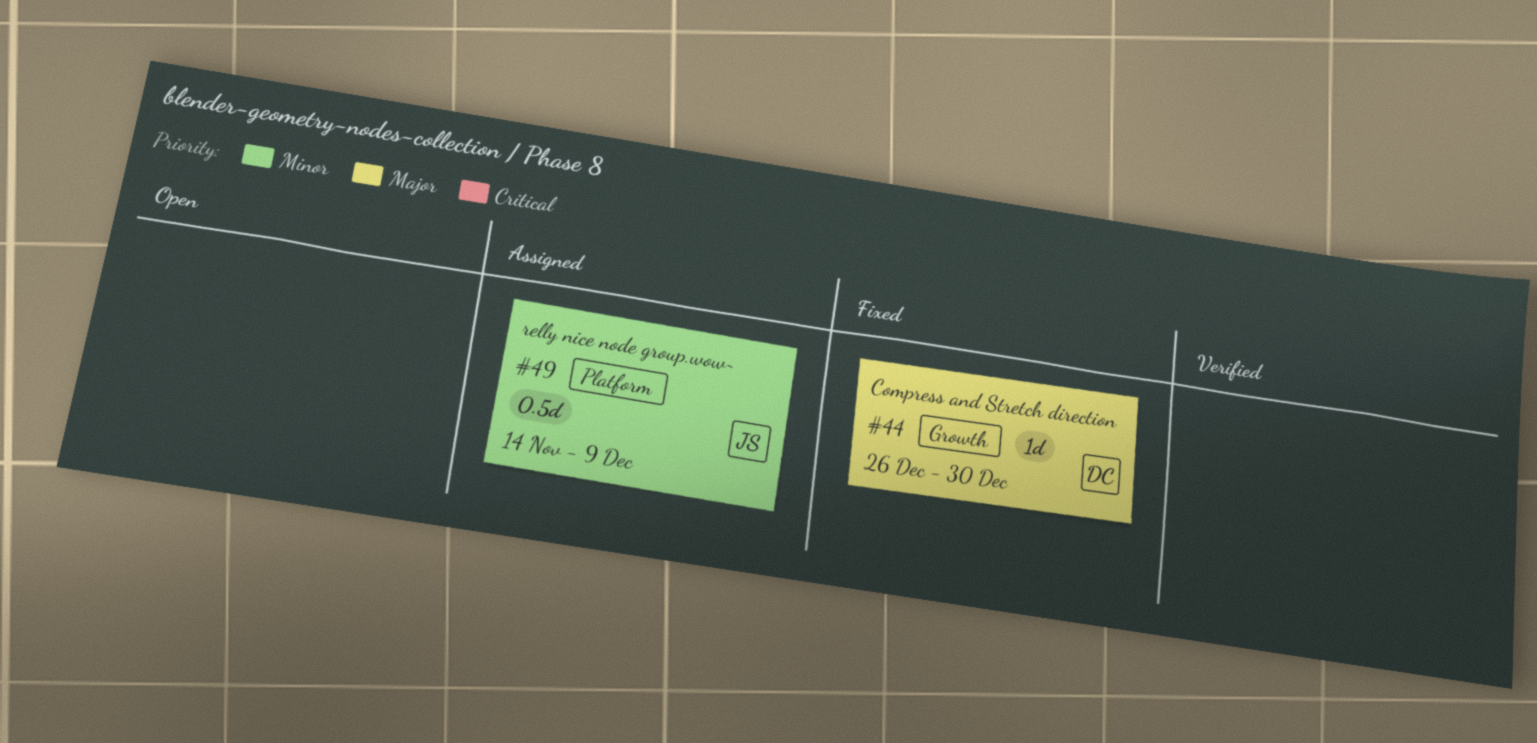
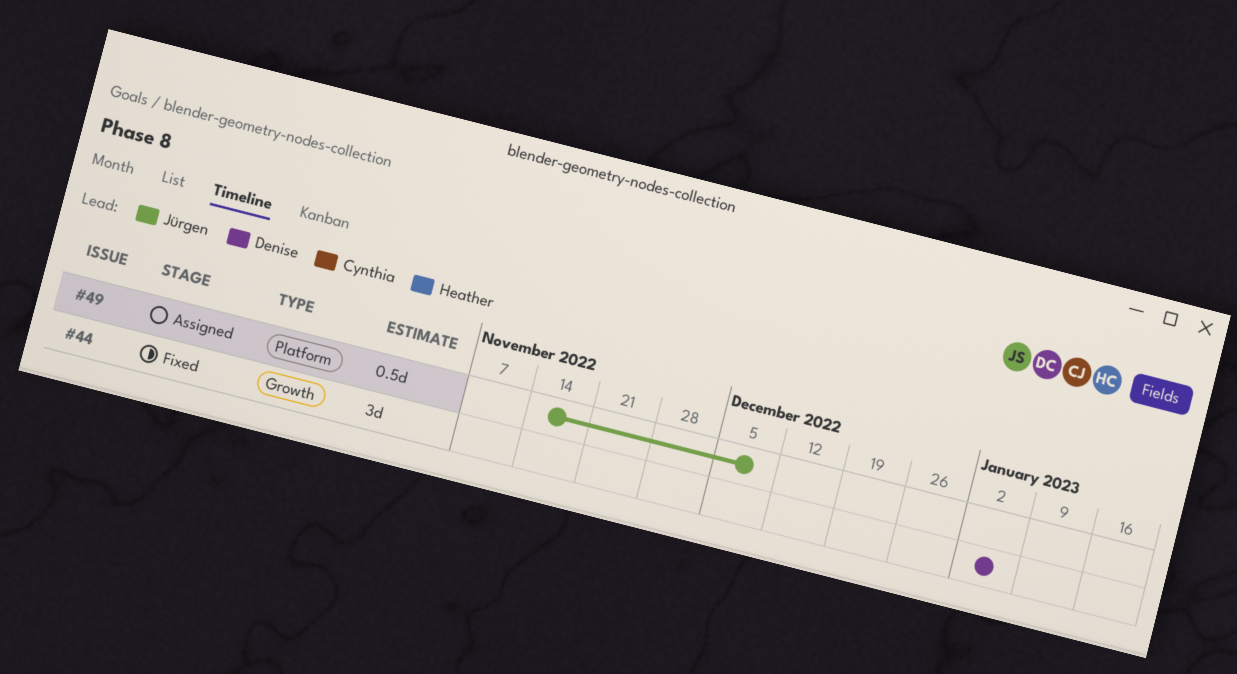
#44, estimate: 1d -> 3d
#44, start: Dec 26 -> Jan 2
#44, due: Dec 30 -> Jan 6

